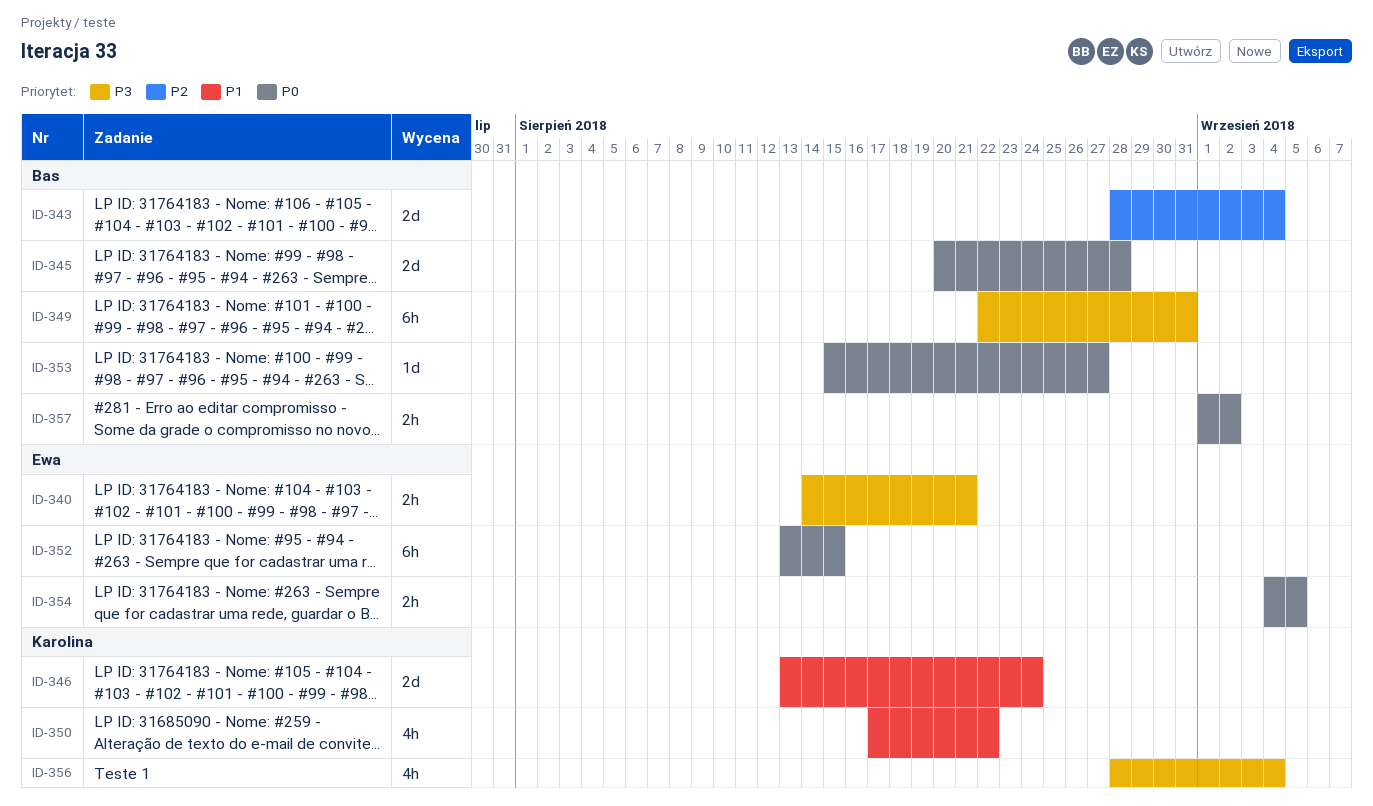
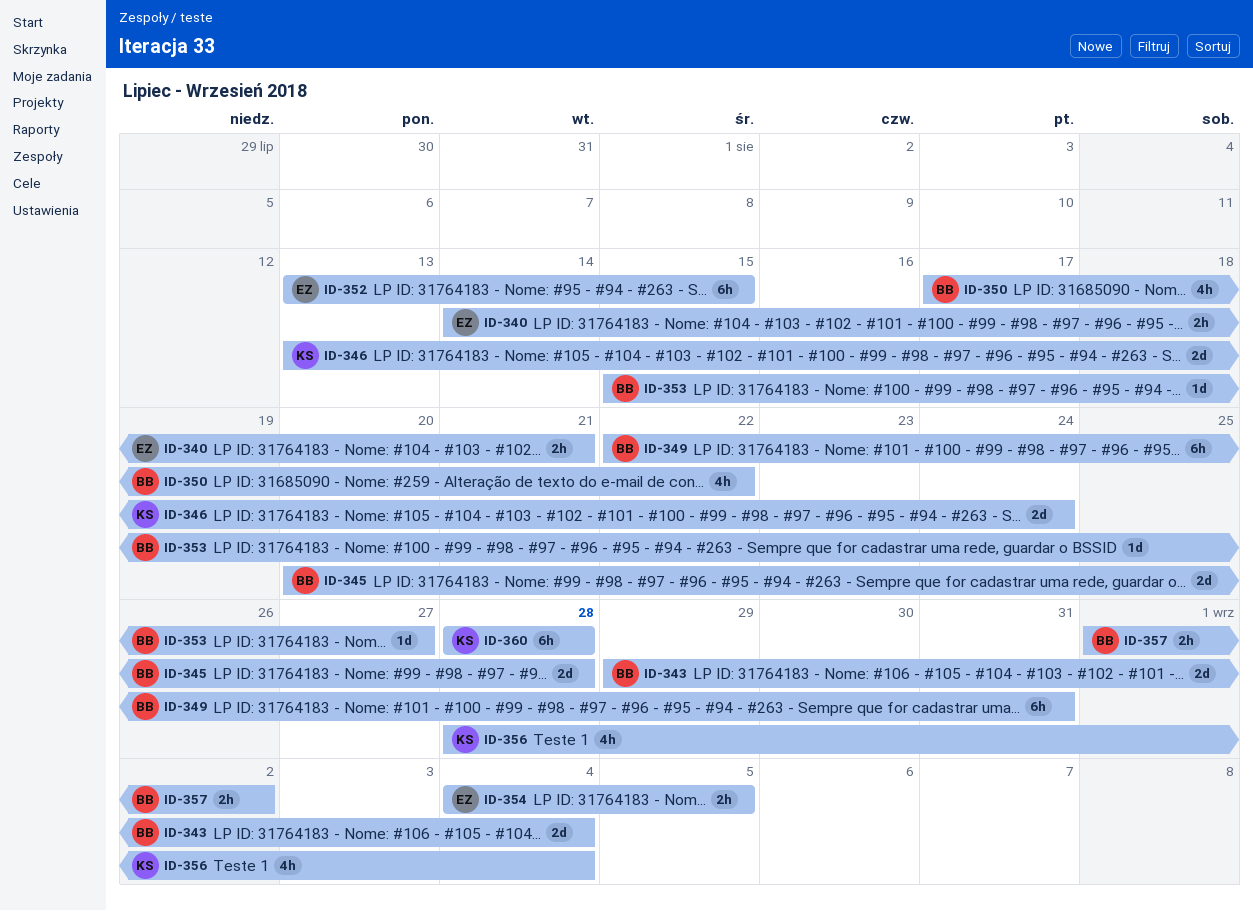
ID-343, start: Aug 28 -> Aug 29
ID-350, owner: Karolina -> Bas
ID-360: none -> present

